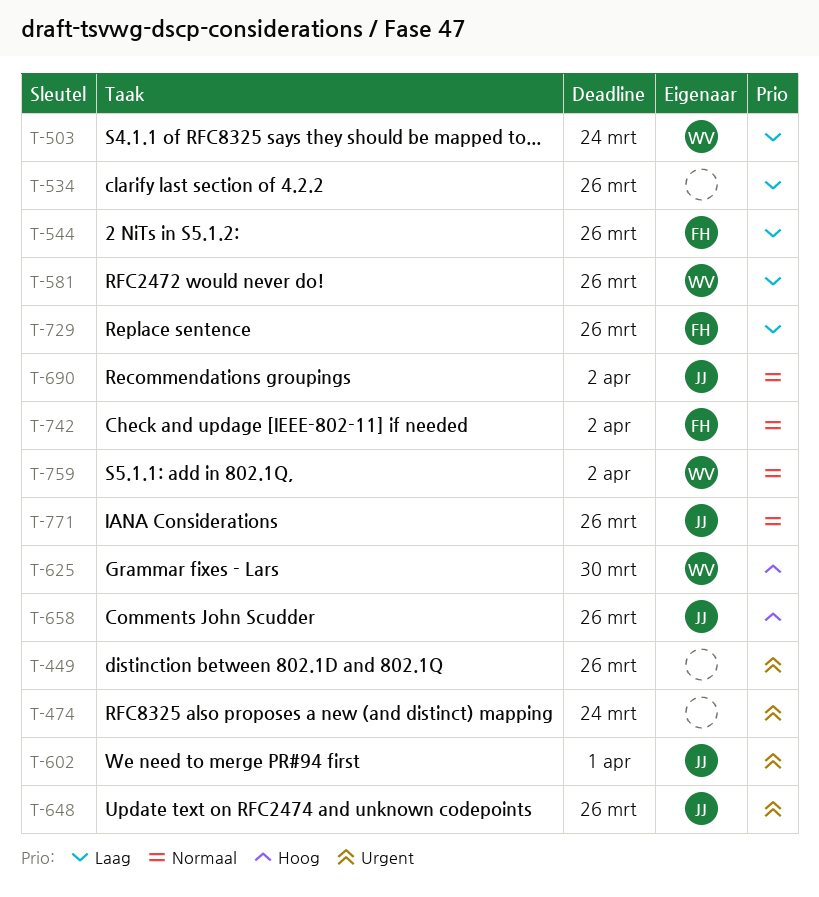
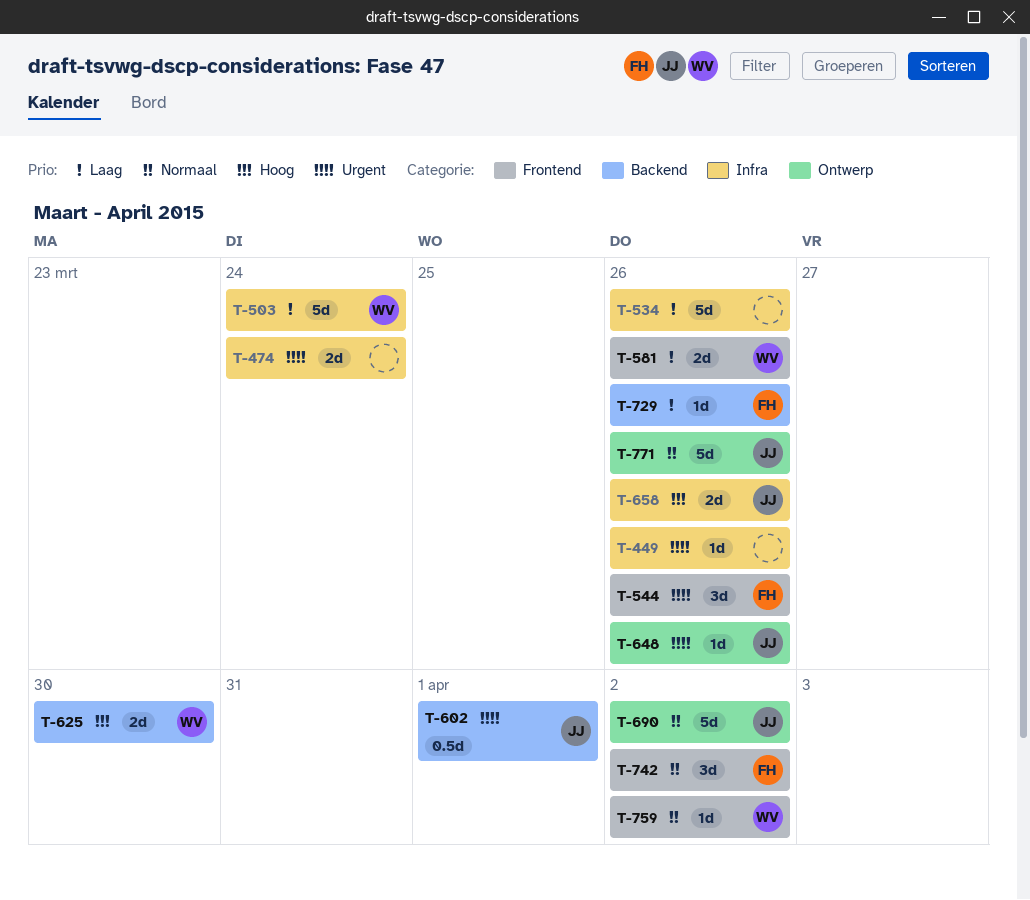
T-544, priority: Laag -> Urgent

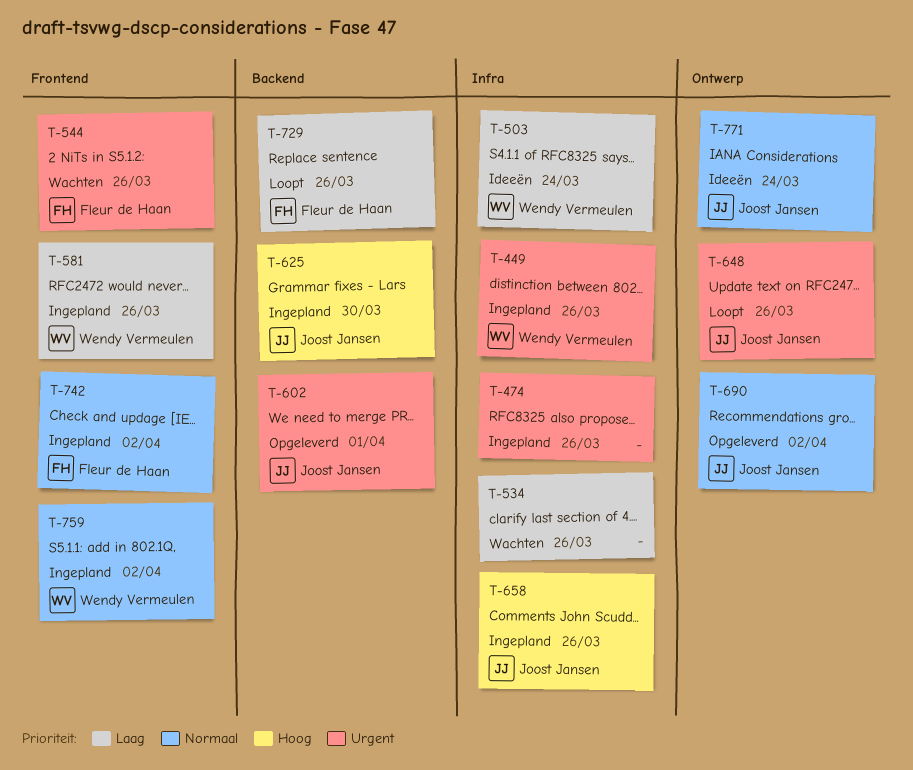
T-449, owner: none -> Wendy Vermeulen
T-474, due: Mar 24 -> Mar 26
T-625, owner: Wendy Vermeulen -> Joost Jansen
T-771, due: Mar 26 -> Mar 24

